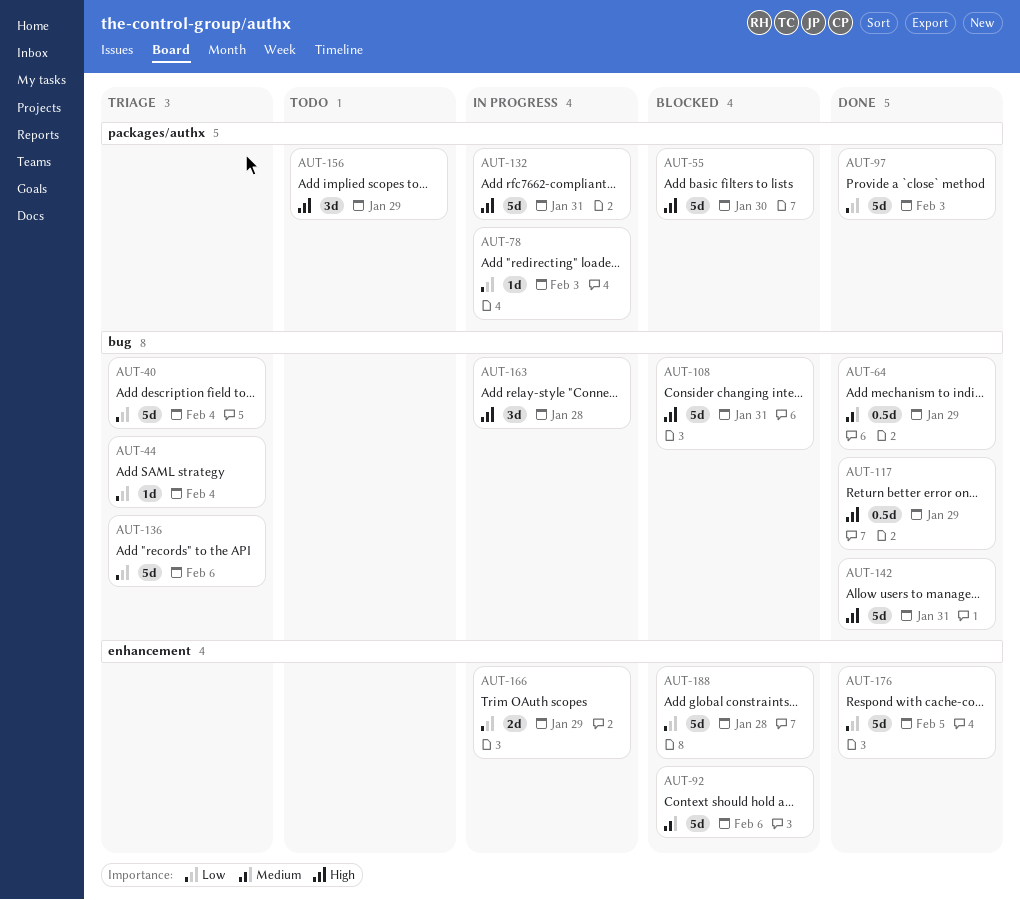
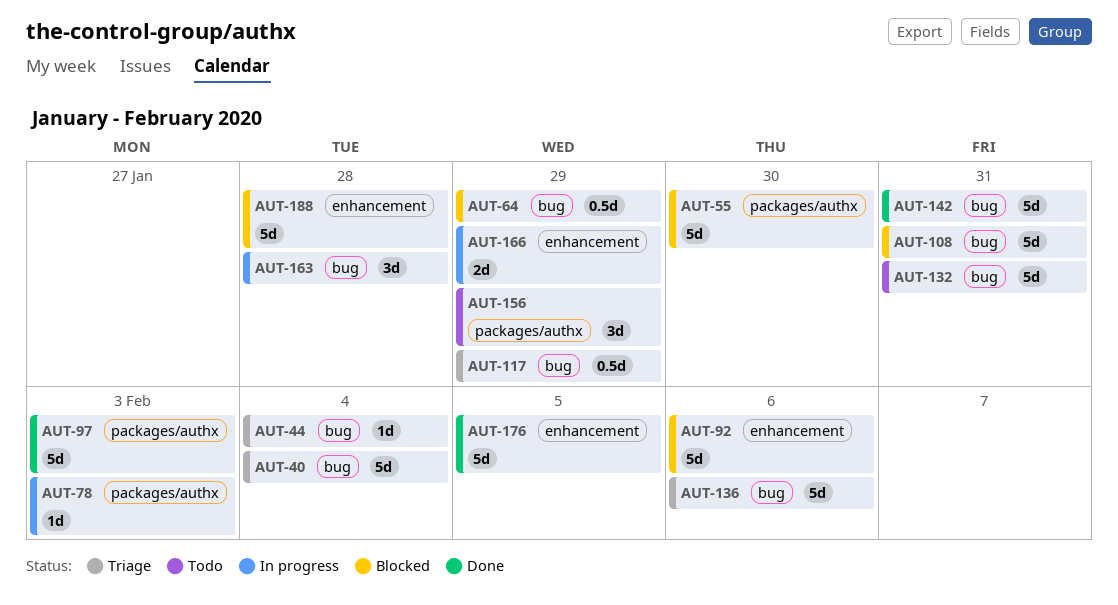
AUT-64, status: Done -> Blocked
AUT-117, status: Done -> Triage
AUT-132, status: In progress -> Todo
AUT-132, label: packages/authx -> bug

